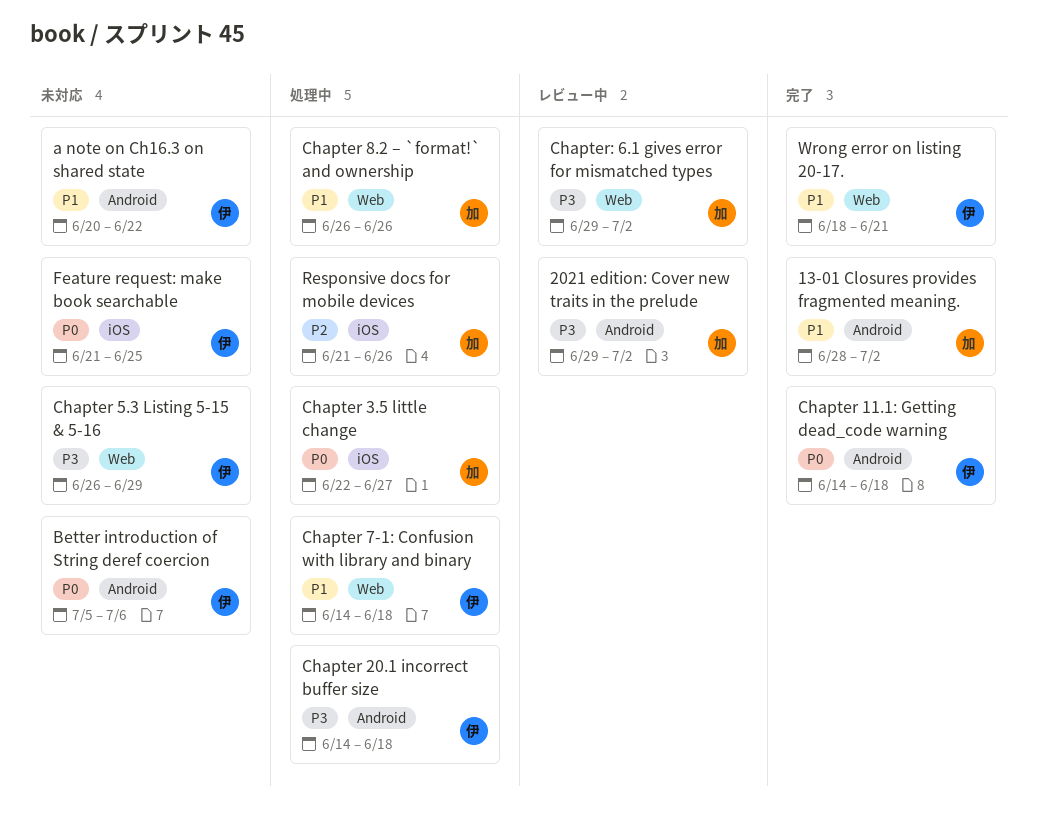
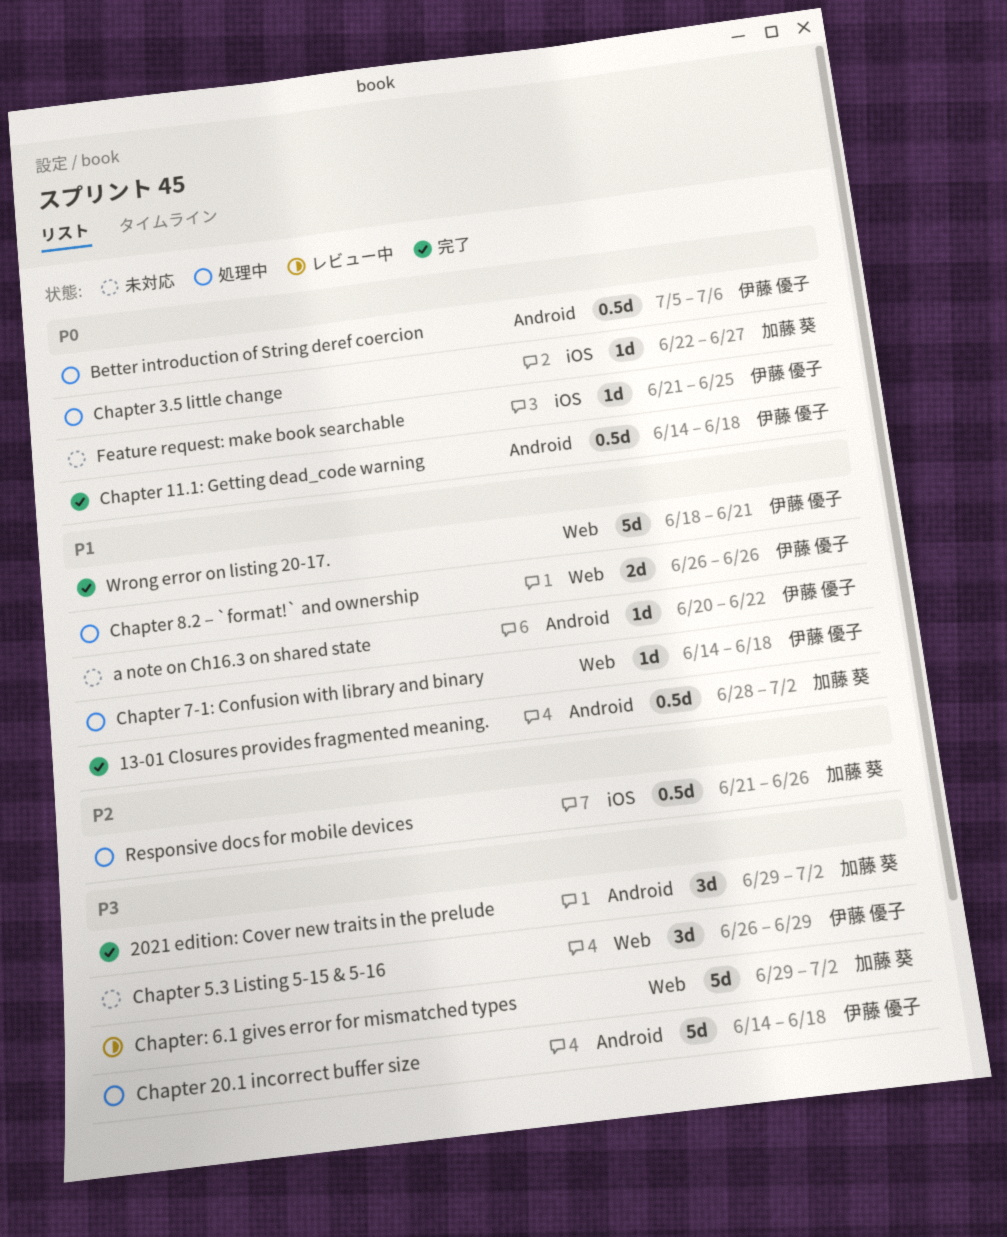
2021 edition: Cover new traits in the prelude, status: レビュー中 -> 完了
Better introduction of String deref coercion, status: 未対応 -> 処理中
Chapter 8.2 – `format!` and ownership, owner: 加藤 葵 -> 伊藤 優子

